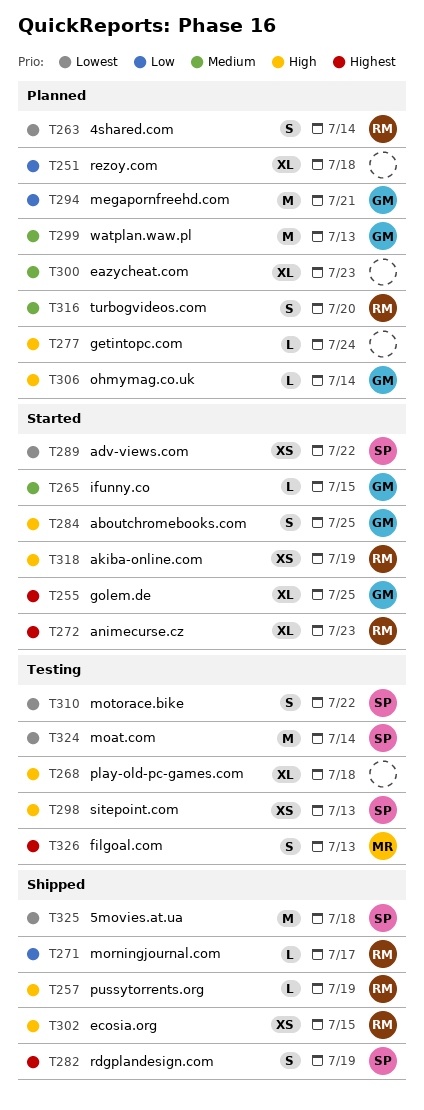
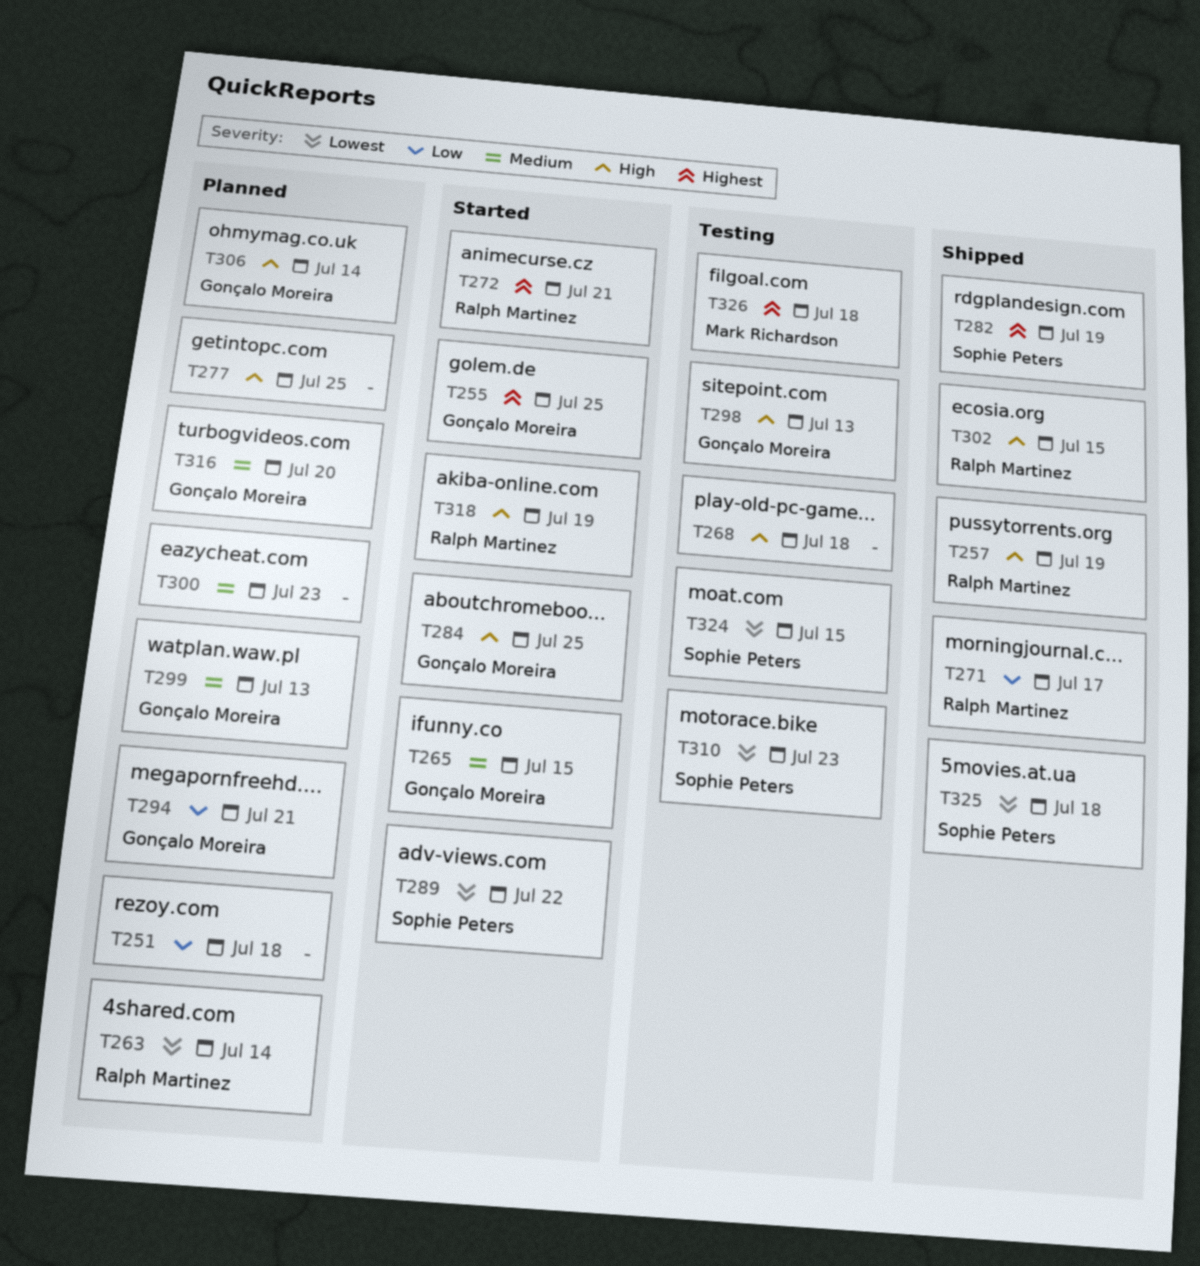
T272, due: Jul 23 -> Jul 21
T277, due: Jul 24 -> Jul 25
T298, owner: Sophie Peters -> Gonçalo Moreira
T310, due: Jul 22 -> Jul 23
T316, owner: Ralph Martinez -> Gonçalo Moreira
T324, due: Jul 14 -> Jul 15
T326, due: Jul 13 -> Jul 18

